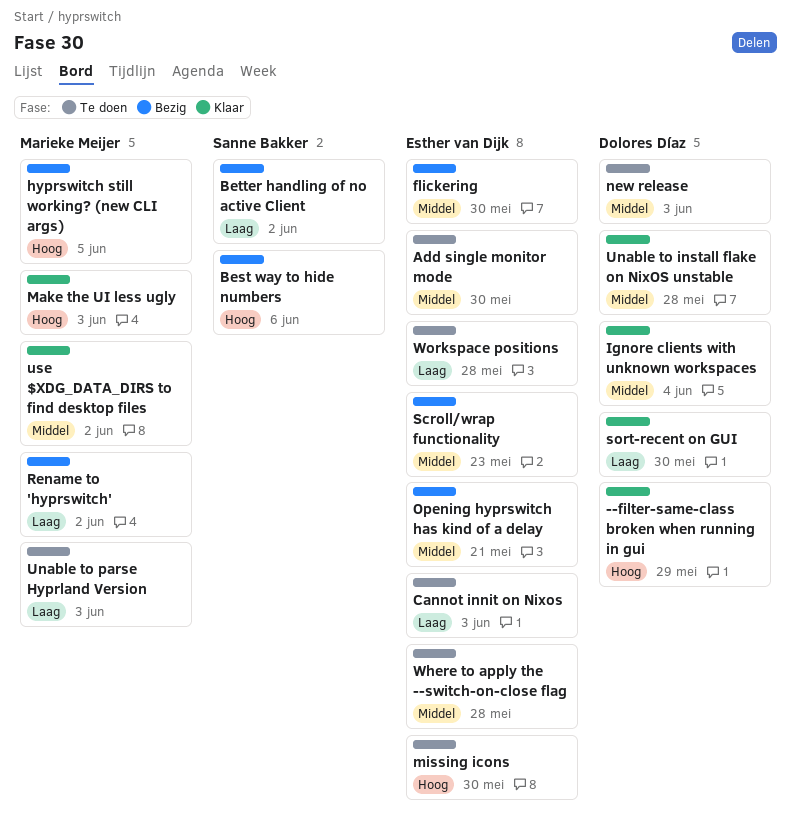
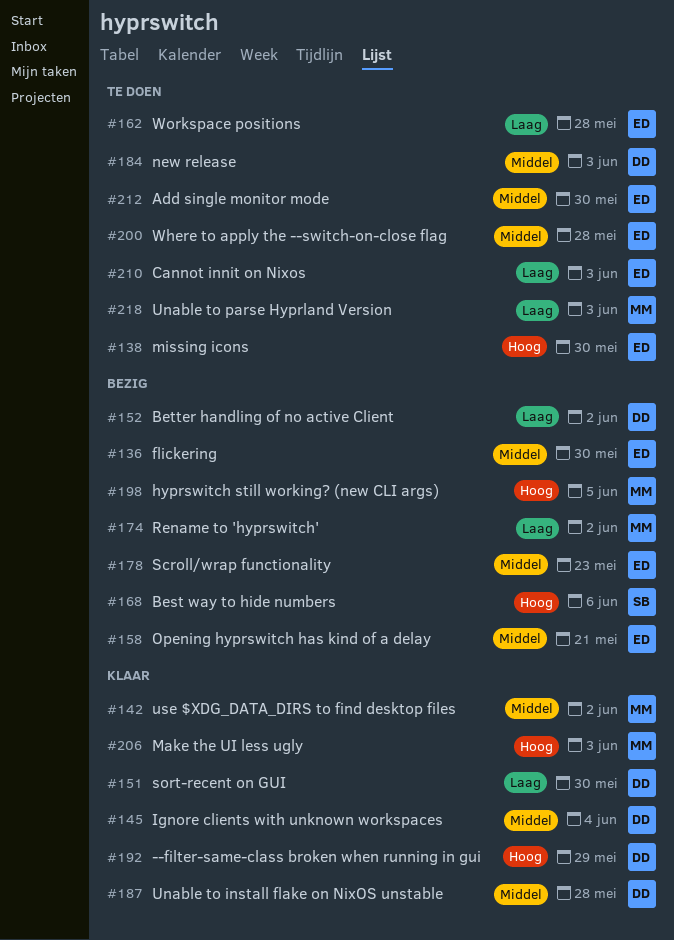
Better handling of no active Client, owner: Sanne Bakker -> Dolores Díaz

